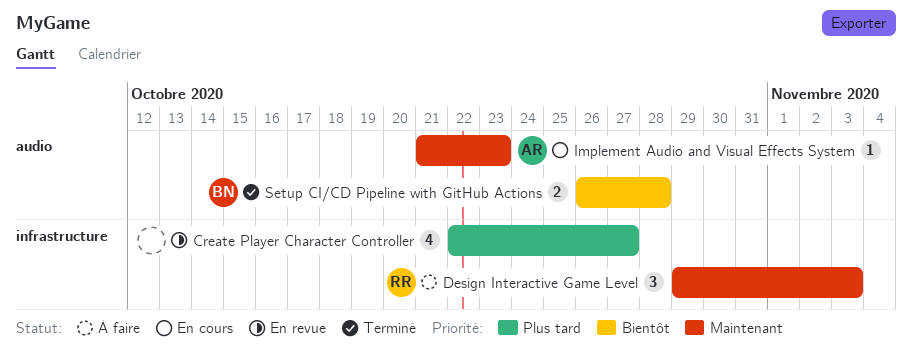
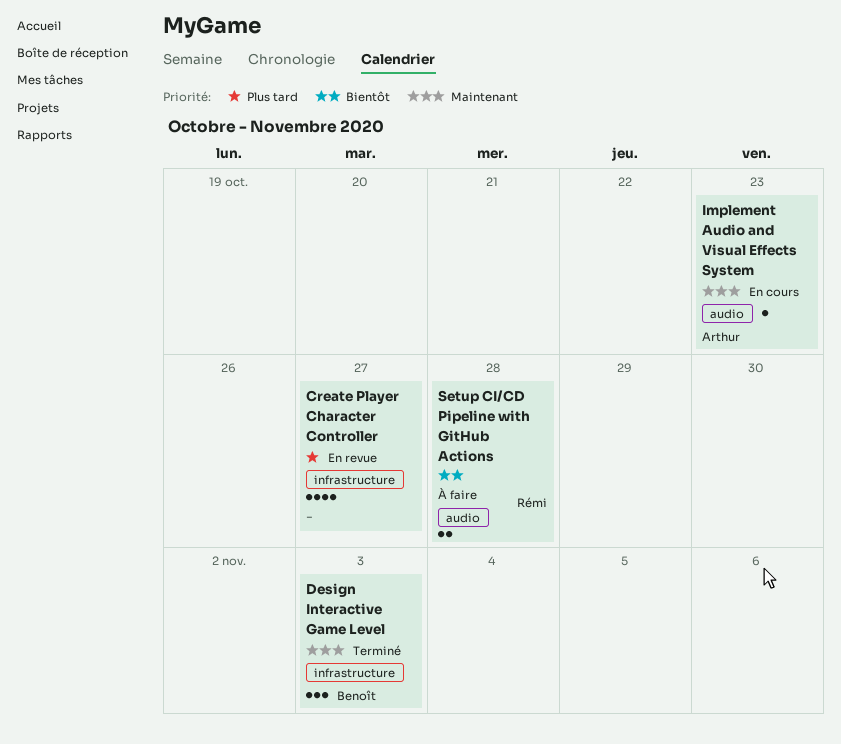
Design Interactive Game Level, status: À faire -> Terminé
Design Interactive Game Level, owner: Rémi -> Benoît
Setup CI/CD Pipeline with GitHub Actions, status: Terminé -> À faire
Setup CI/CD Pipeline with GitHub Actions, owner: Benoît -> Rémi

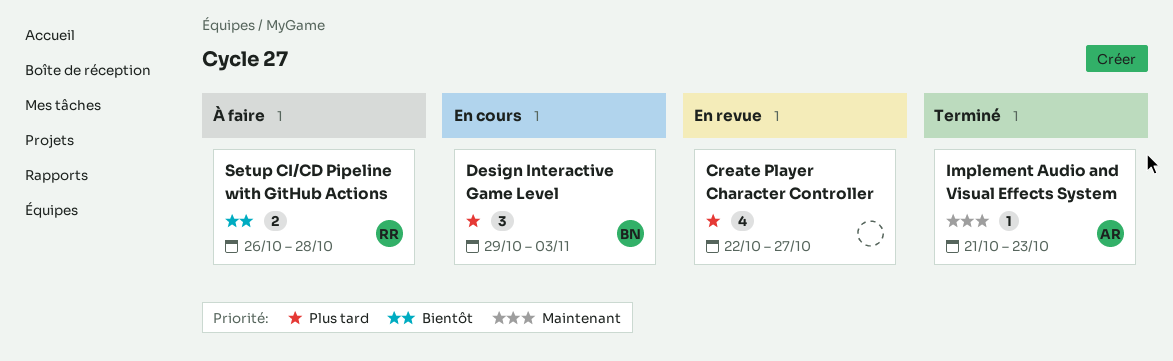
Design Interactive Game Level, status: Terminé -> En cours
Design Interactive Game Level, priority: Maintenant -> Plus tard
Implement Audio and Visual Effects System, status: En cours -> Terminé

